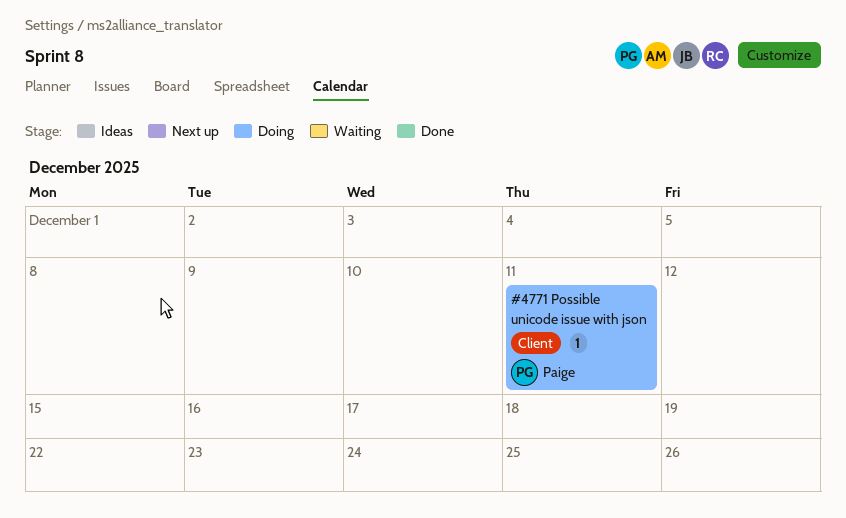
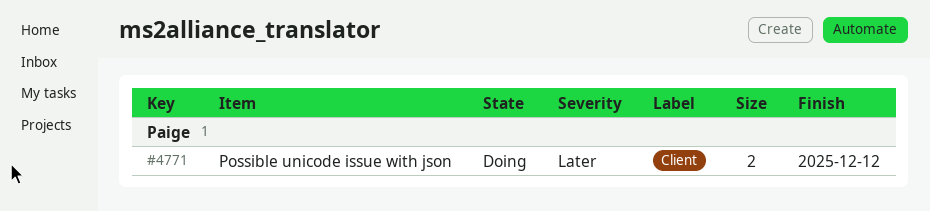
#4771, estimate: 1 -> 2
#4771, due: Dec 11 -> Dec 12

